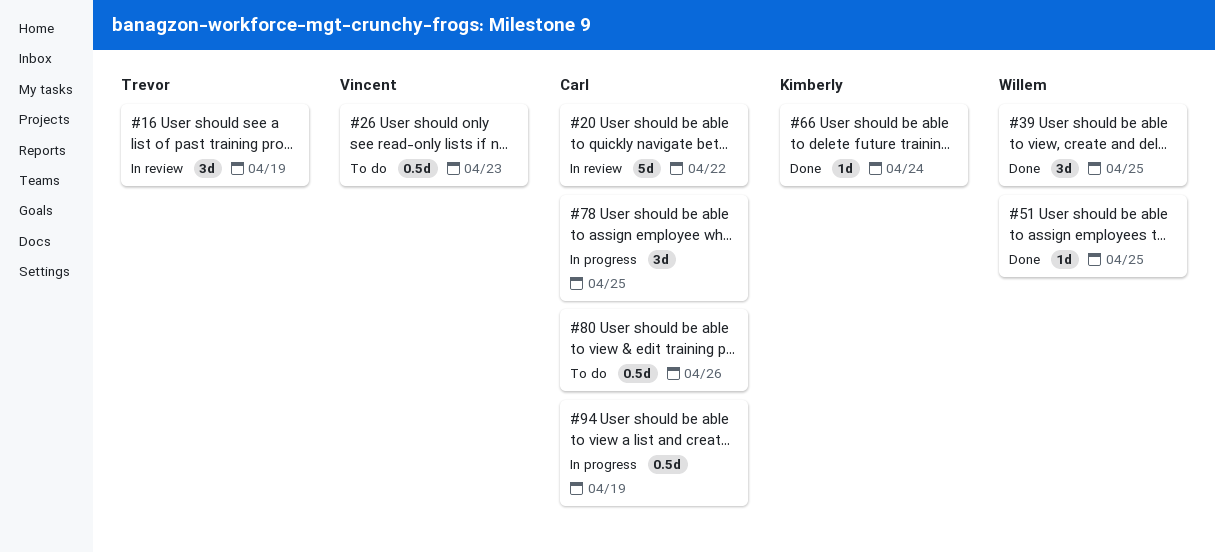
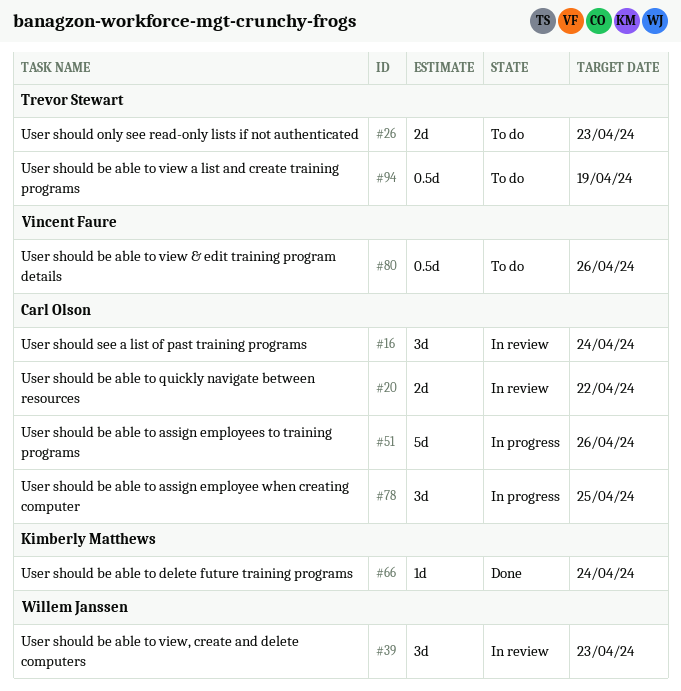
#16, owner: Trevor Stewart -> Carl Olson
#16, due: Apr 19 -> Apr 24
#20, estimate: 5d -> 2d
#26, owner: Vincent Faure -> Trevor Stewart
#26, estimate: 0.5d -> 2d
#39, status: Done -> In review
#39, due: Apr 25 -> Apr 23
#51, status: Done -> In progress
#51, owner: Willem Janssen -> Carl Olson
#51, estimate: 1d -> 5d
#51, due: Apr 25 -> Apr 26
#80, owner: Carl Olson -> Vincent Faure
#94, status: In progress -> To do
#94, owner: Carl Olson -> Trevor Stewart

